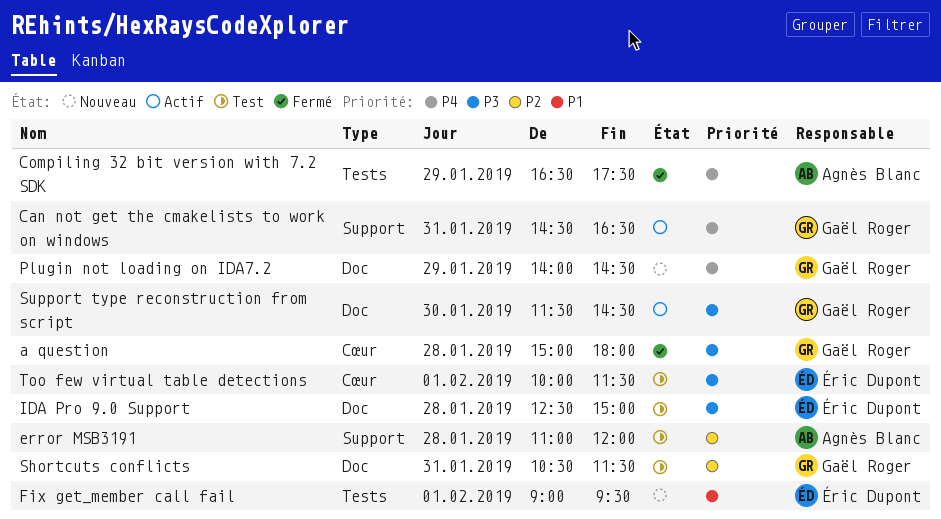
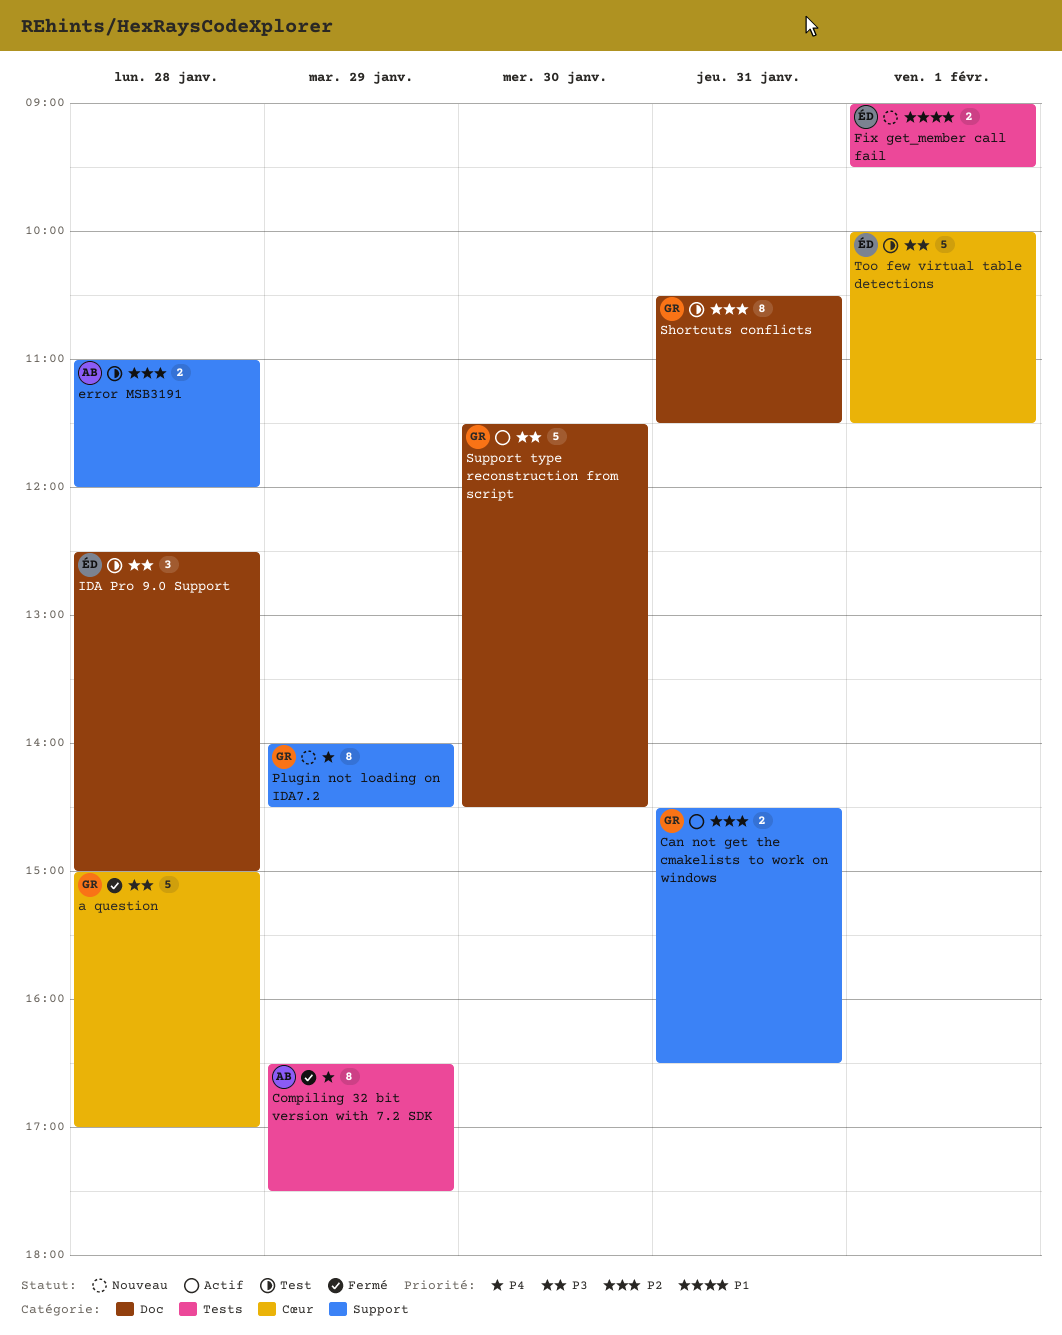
a question, ends: 18:00 -> 17:00
Can not get the cmakelists to work on windows, priority: P4 -> P2
Plugin not loading on IDA7.2, label: Doc -> Support

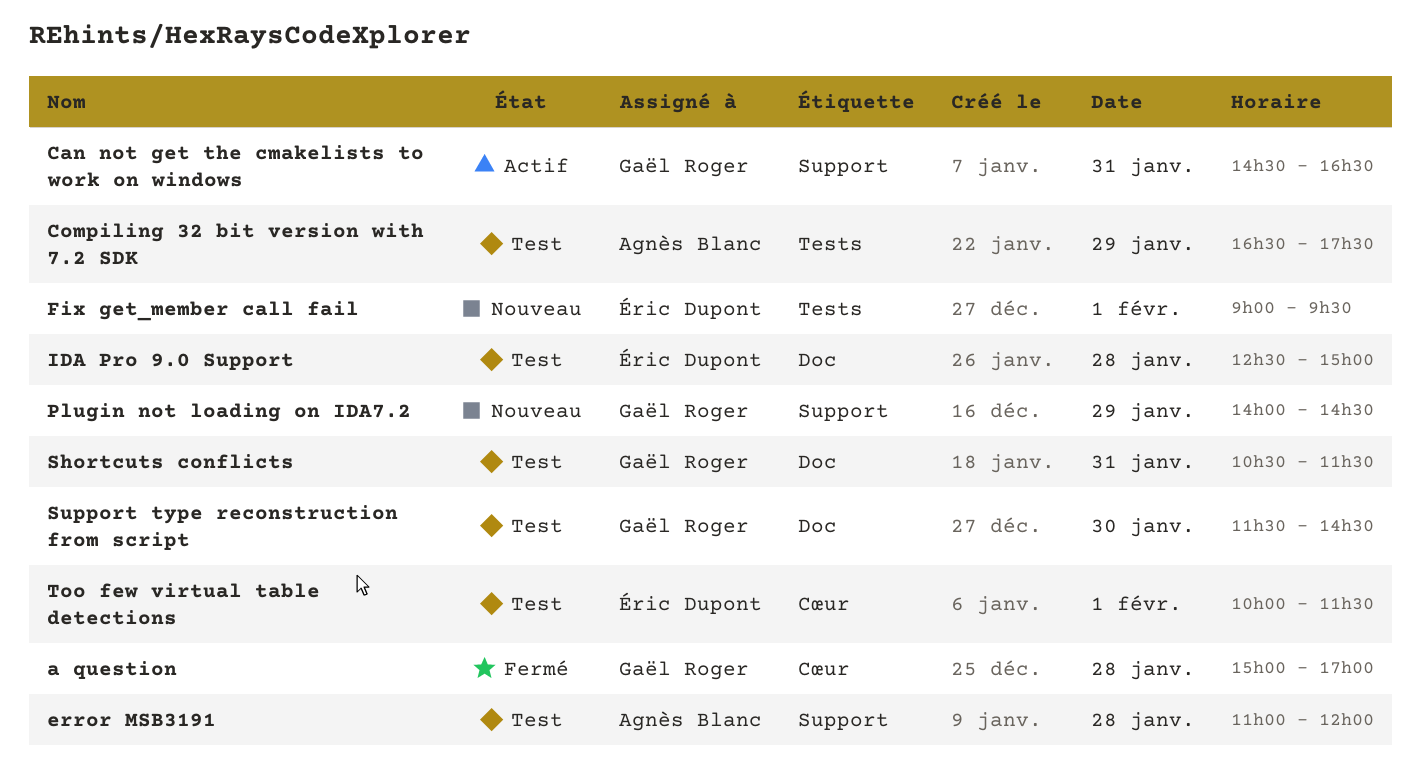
Compiling 32 bit version with 7.2 SDK, status: Fermé -> Test
Support type reconstruction from script, status: Actif -> Test

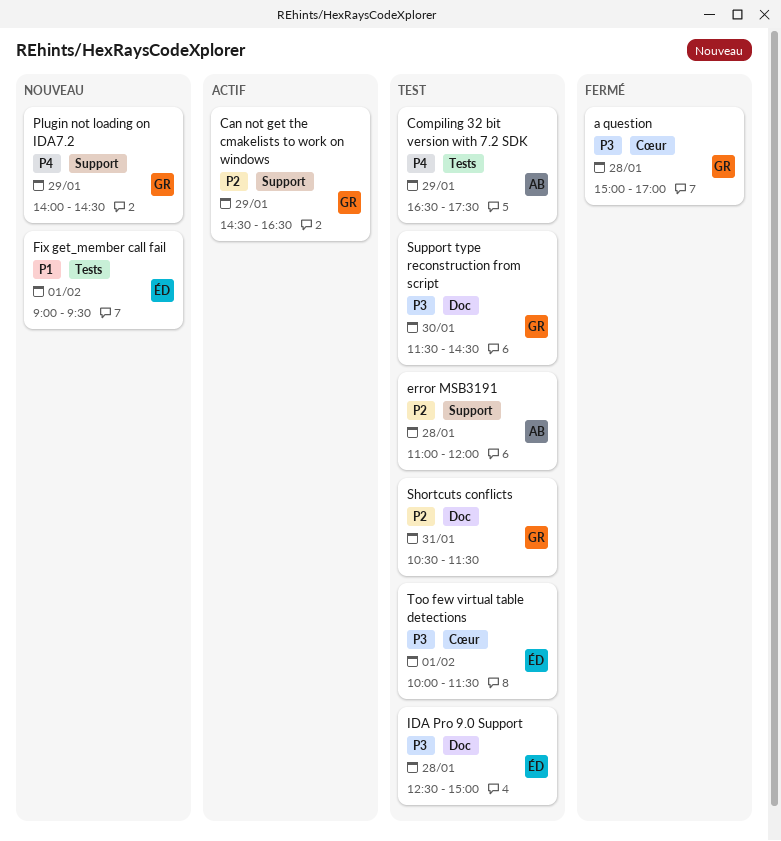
Can not get the cmakelists to work on windows, day: Jan 31 -> Jan 29

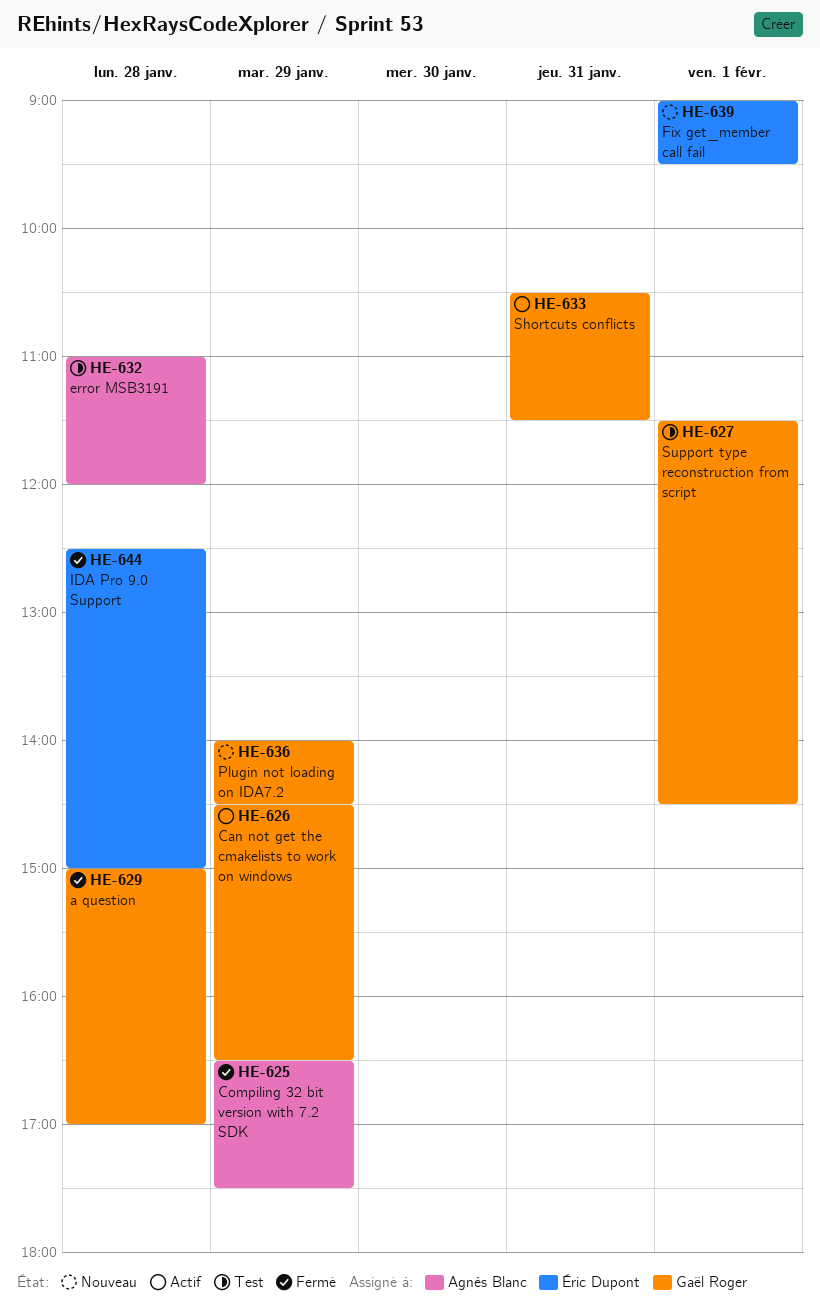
Compiling 32 bit version with 7.2 SDK, status: Test -> Fermé
IDA Pro 9.0 Support, status: Test -> Fermé
Shortcuts conflicts, status: Test -> Actif
Support type reconstruction from script, day: Jan 30 -> Feb 1
Too few virtual table detections: present -> none

